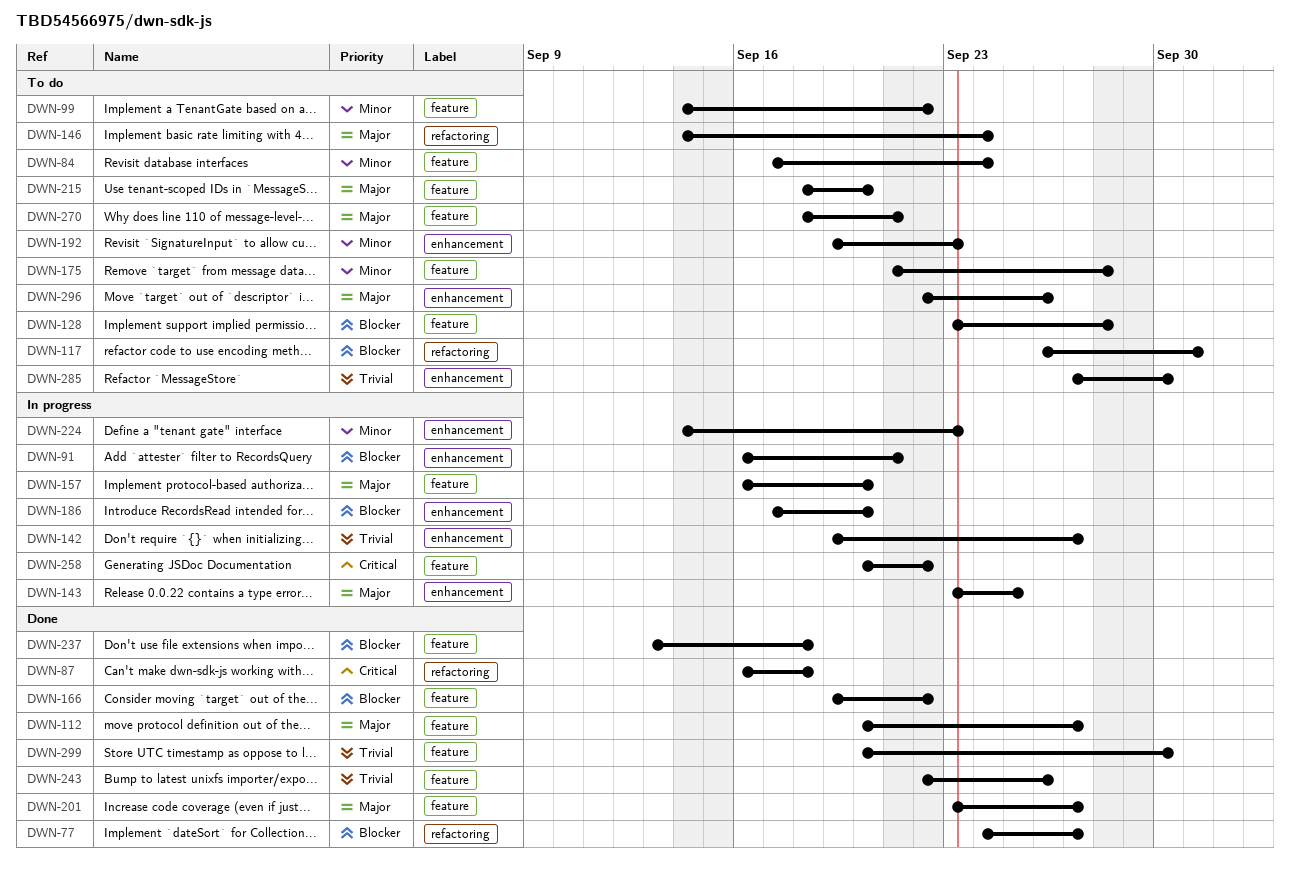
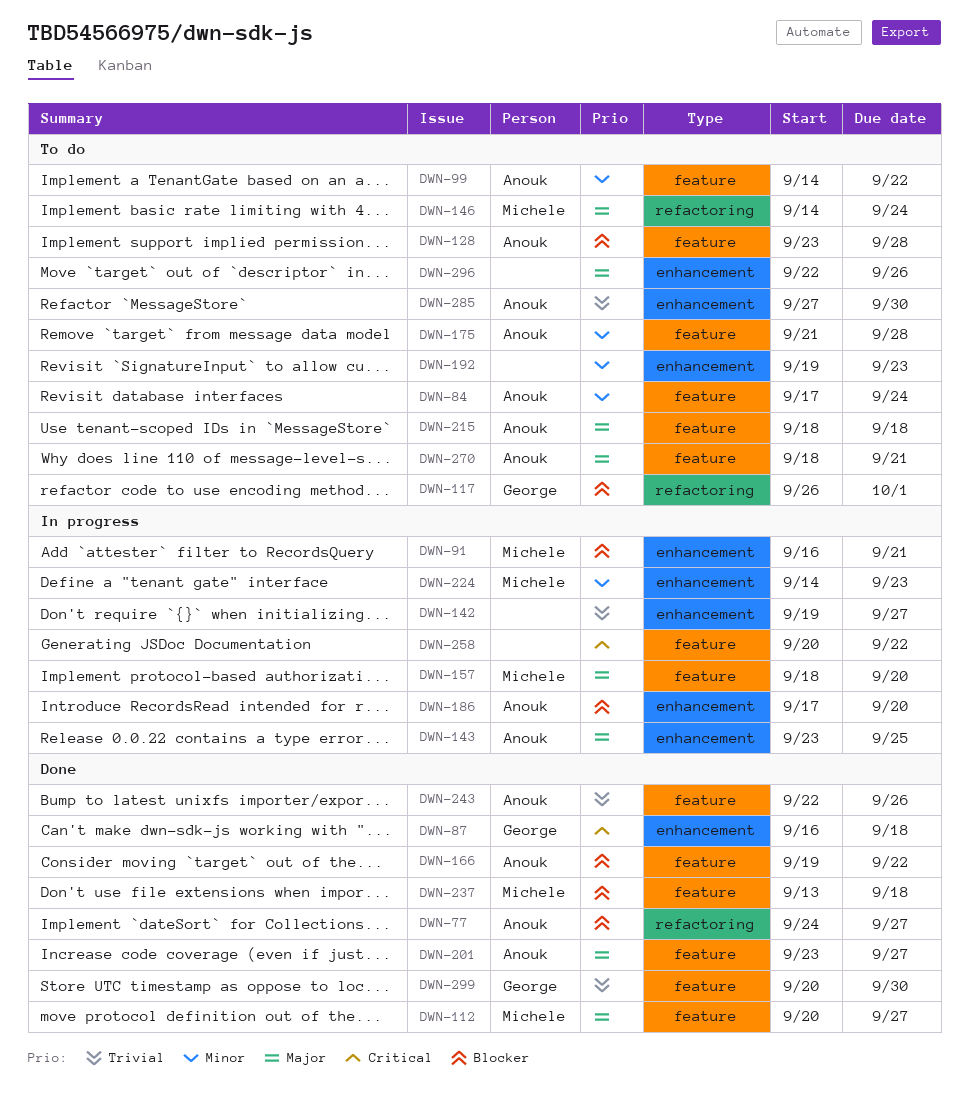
DWN-87, label: refactoring -> enhancement
DWN-157, start: Sep 16 -> Sep 18
DWN-215, due: Sep 20 -> Sep 18

